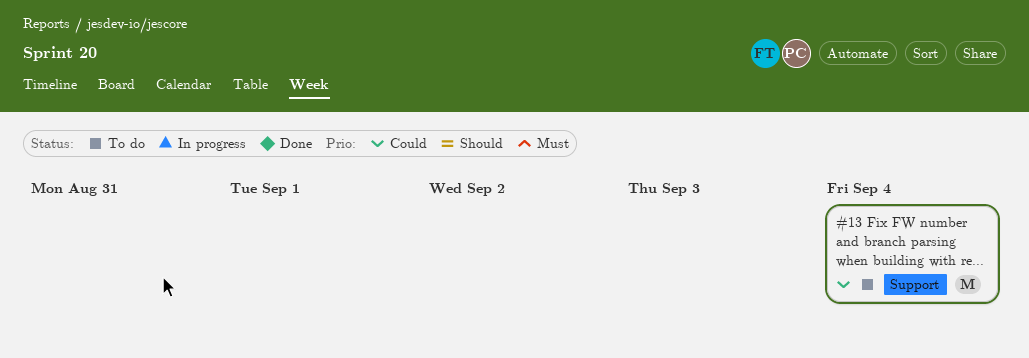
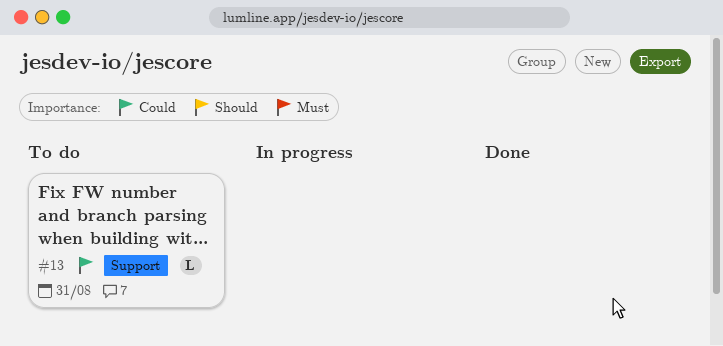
#13, estimate: M -> L
#13, due: Sep 4 -> Aug 31

